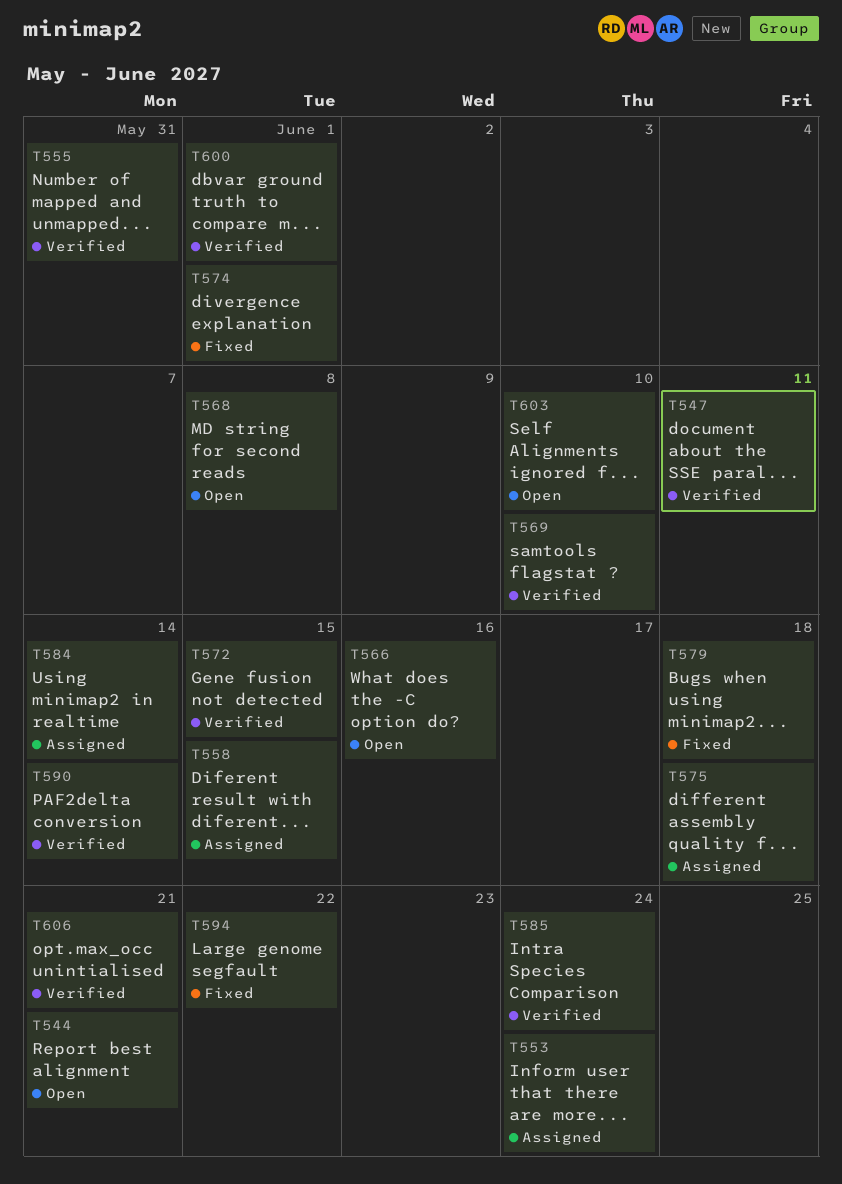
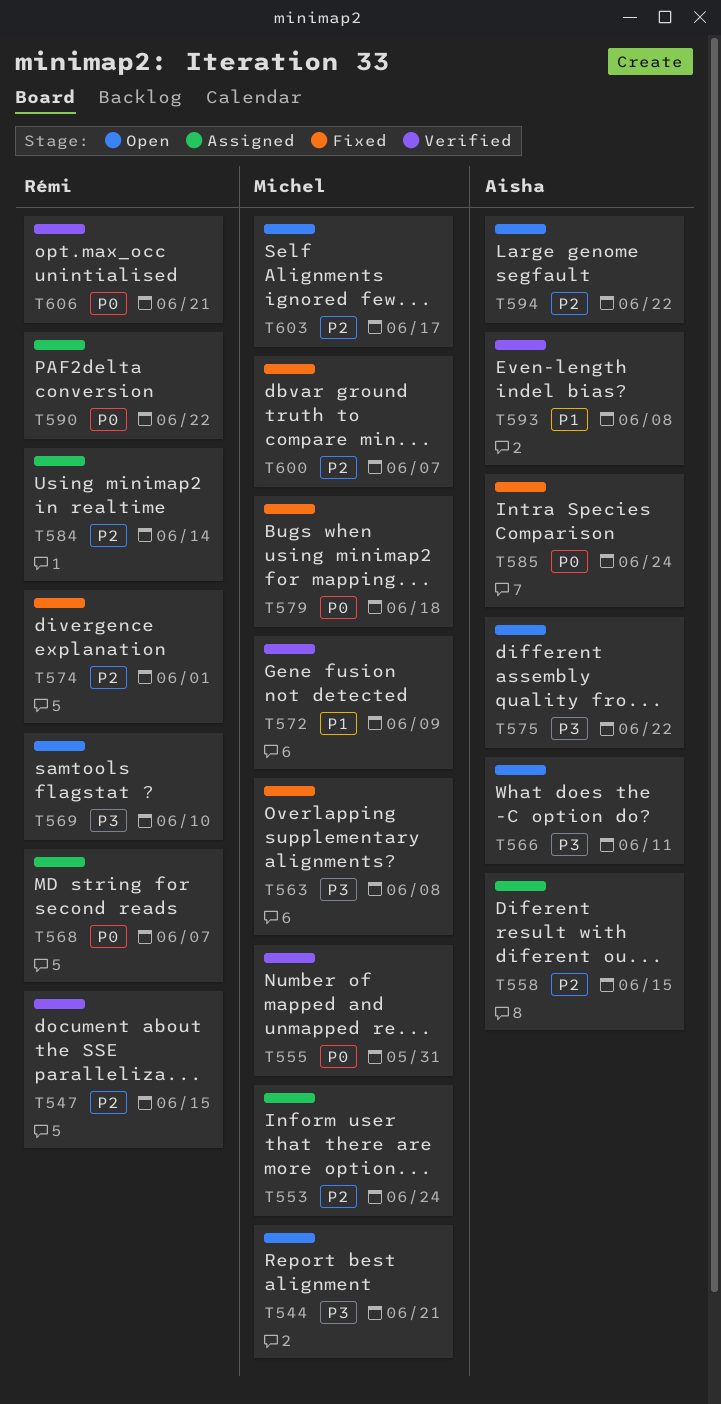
T547, due: Jun 11 -> Jun 15
T563: none -> present
T566, due: Jun 16 -> Jun 11
T568, status: Open -> Assigned
T568, due: Jun 8 -> Jun 7
T569, status: Verified -> Open
T572, due: Jun 15 -> Jun 9
T575, status: Assigned -> Open
T575, due: Jun 18 -> Jun 22
T585, status: Verified -> Fixed
T590, status: Verified -> Assigned
T590, due: Jun 14 -> Jun 22
T593: none -> present
T594, status: Fixed -> Open
T600, status: Verified -> Fixed
T600, due: Jun 1 -> Jun 7
T603, due: Jun 10 -> Jun 17

